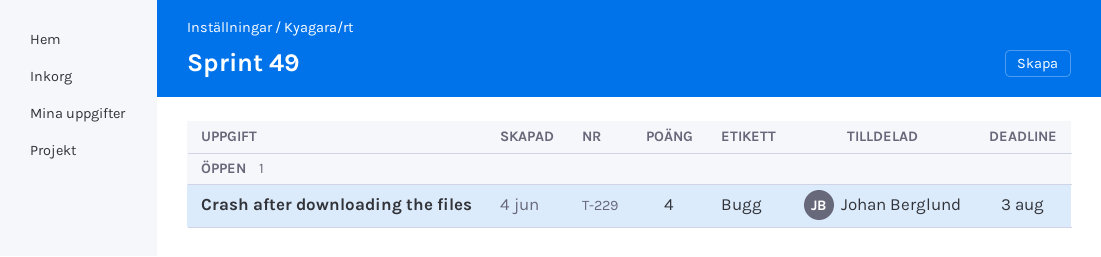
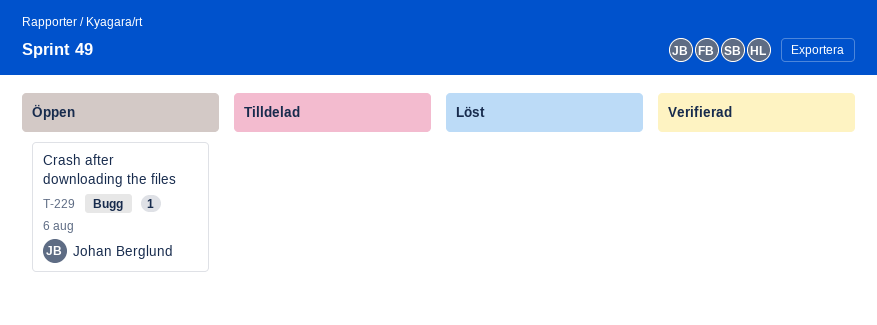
T-229, estimate: 4 -> 1
T-229, due: Aug 3 -> Aug 6

